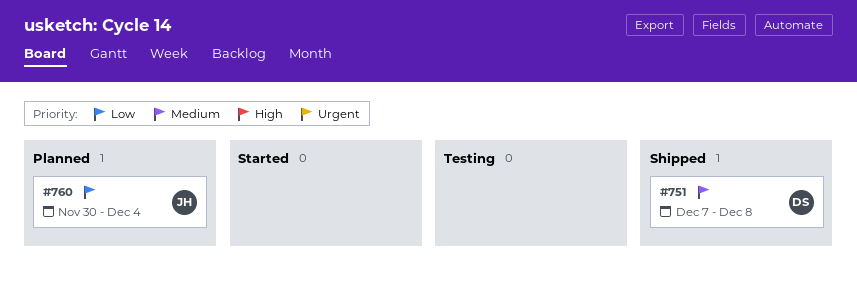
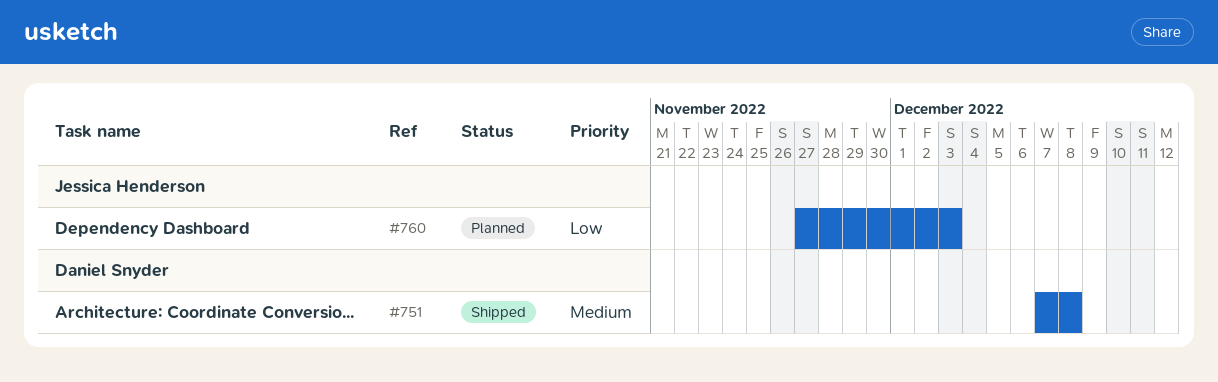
#760, start: Nov 30 -> Nov 27
#760, due: Dec 4 -> Dec 3

